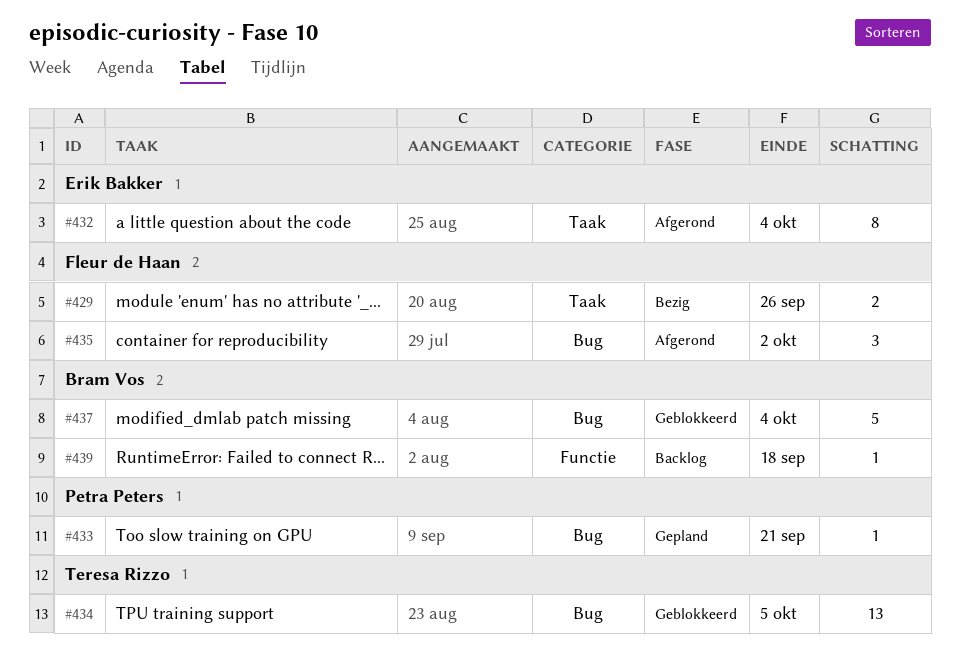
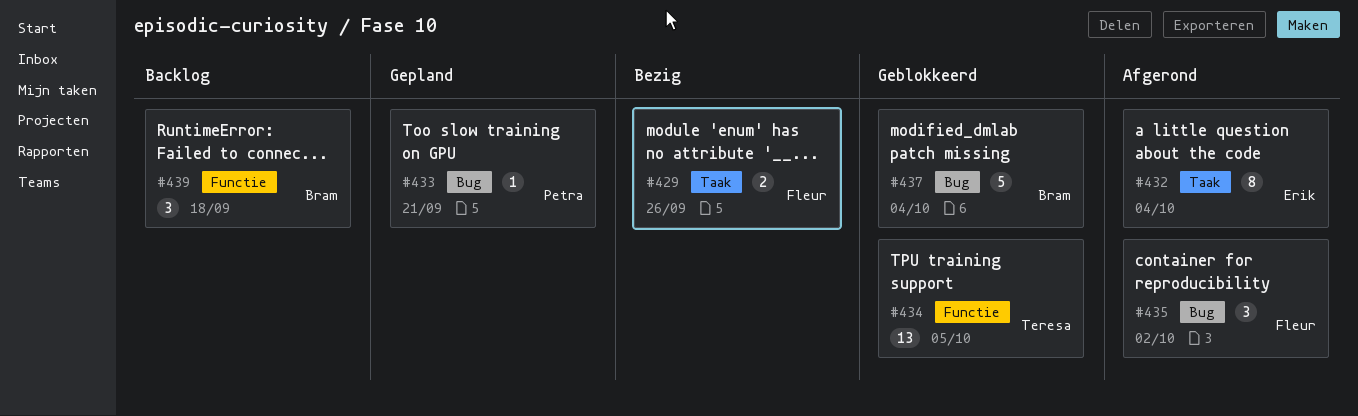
#434, label: Bug -> Functie
#439, estimate: 1 -> 3

